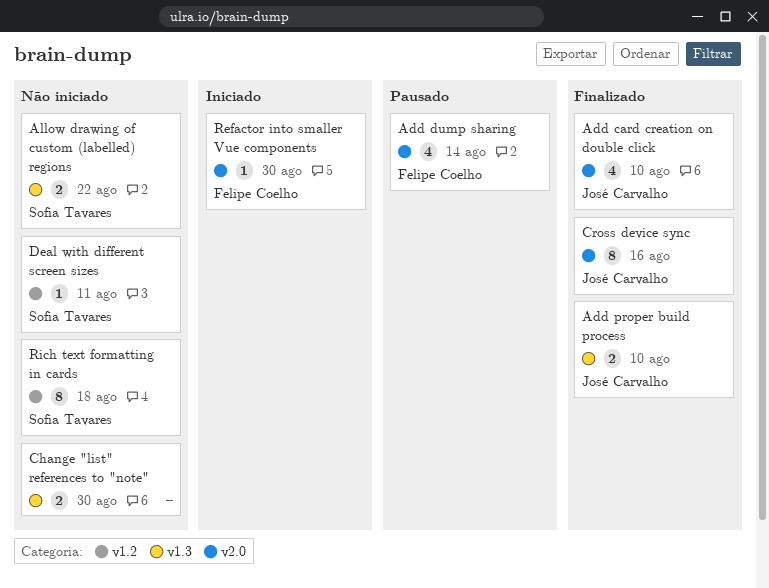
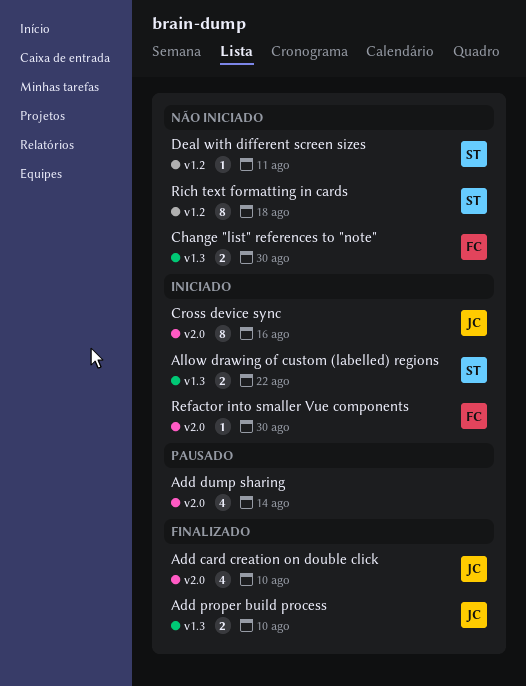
Add dump sharing, owner: Felipe Coelho -> none
Allow drawing of custom (labelled) regions, status: Não iniciado -> Iniciado
Change "list" references to "note", owner: none -> Felipe Coelho
Cross device sync, status: Finalizado -> Iniciado

